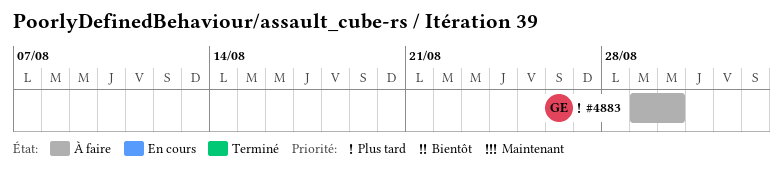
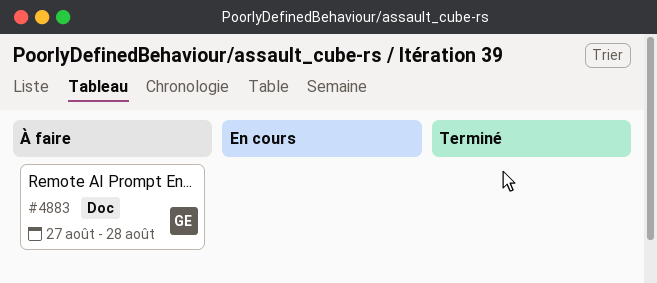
#4883, start: Aug 29 -> Aug 27
#4883, due: Aug 30 -> Aug 28

